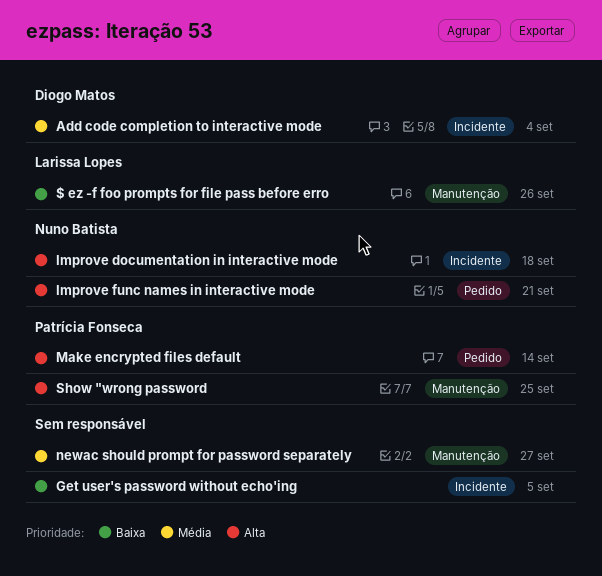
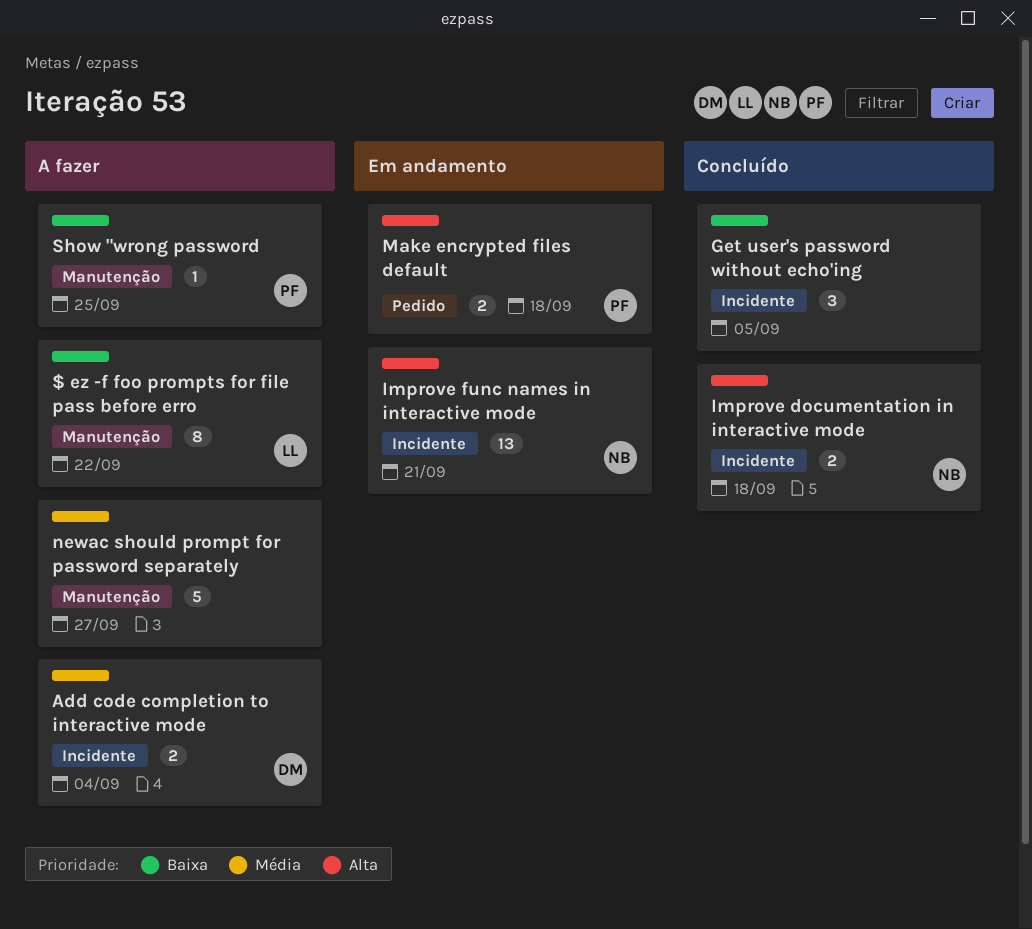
$ ez -f foo prompts for file pass before erro, due: Sep 26 -> Sep 22
Improve func names in interactive mode, label: Pedido -> Incidente
Make encrypted files default, due: Sep 14 -> Sep 18
Show "wrong password, priority: Alta -> Baixa

